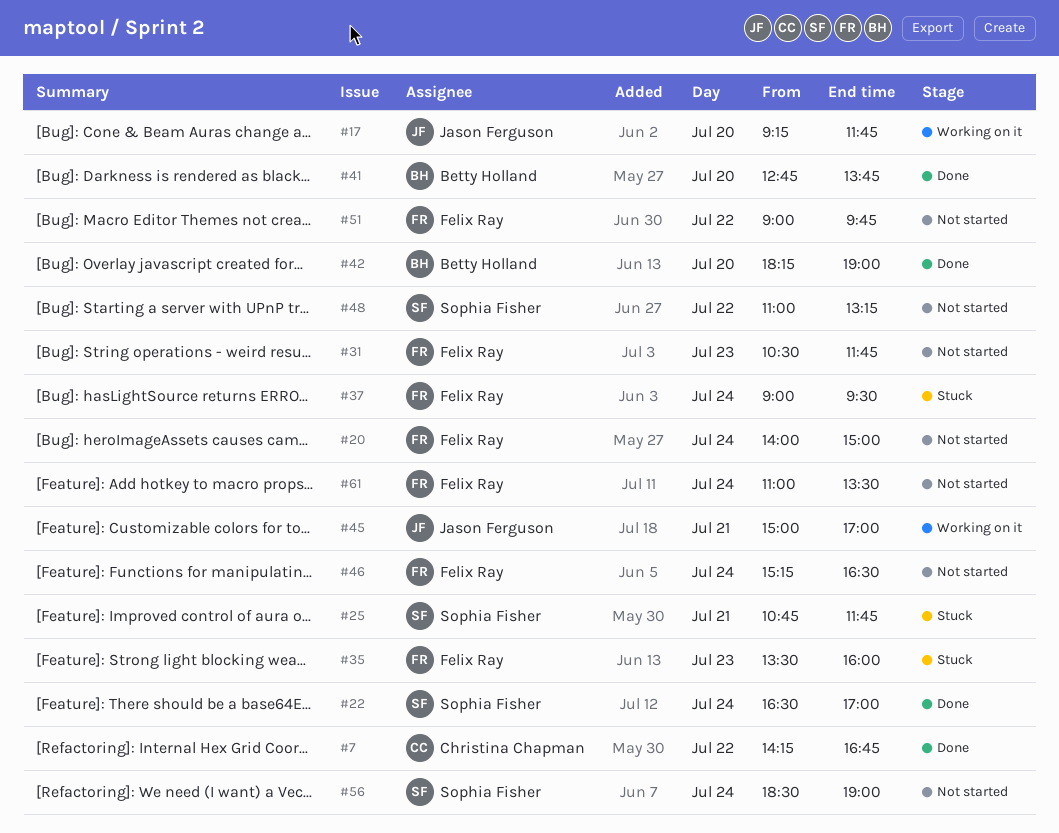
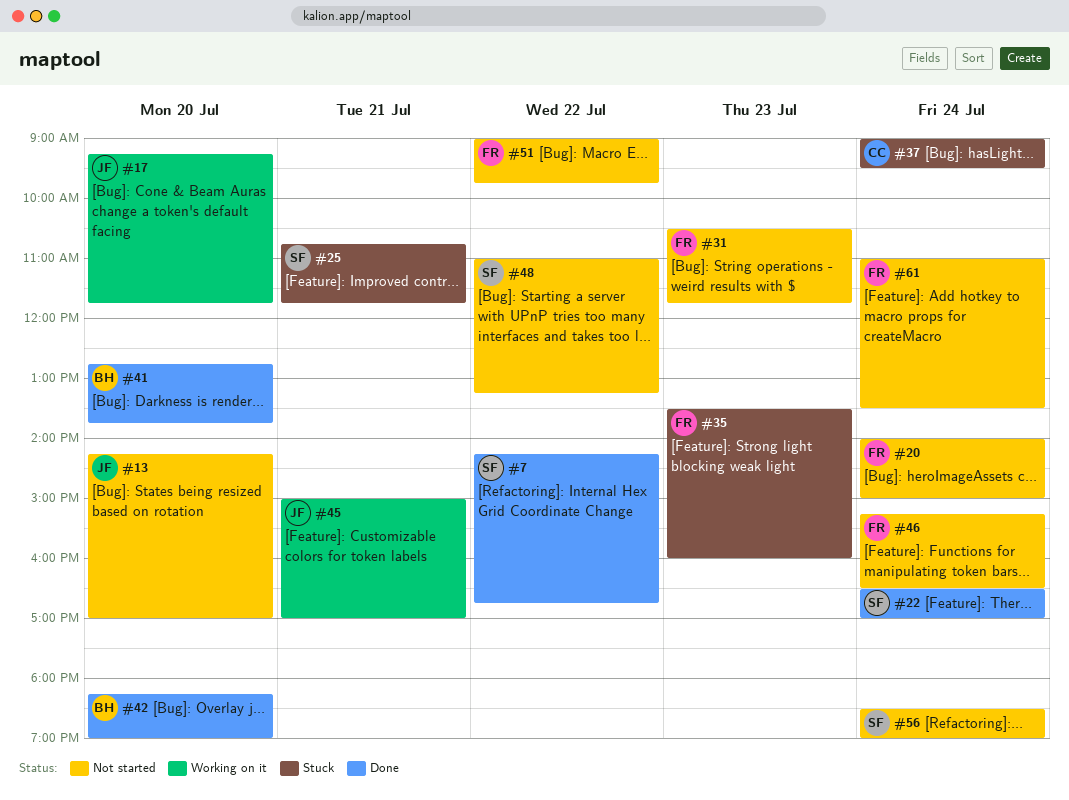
#7, owner: Christina Chapman -> Sophia Fisher
#13: none -> present
#37, owner: Felix Ray -> Christina Chapman

